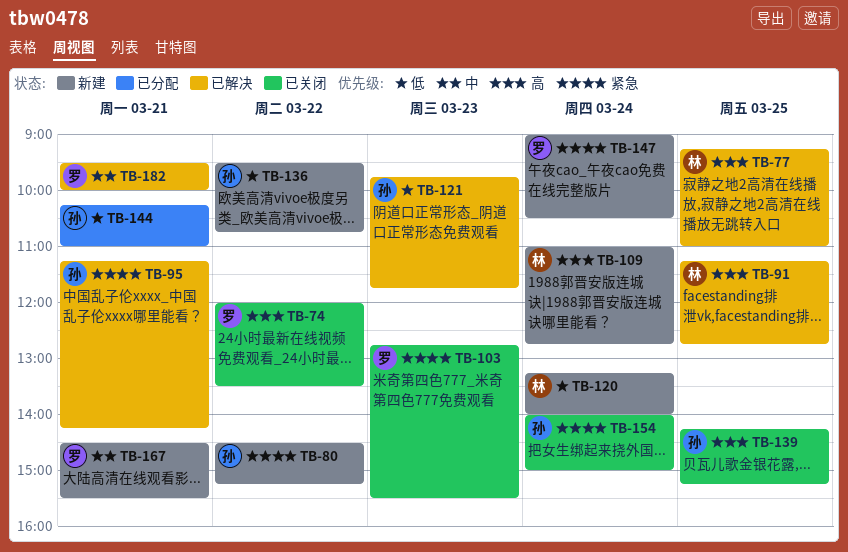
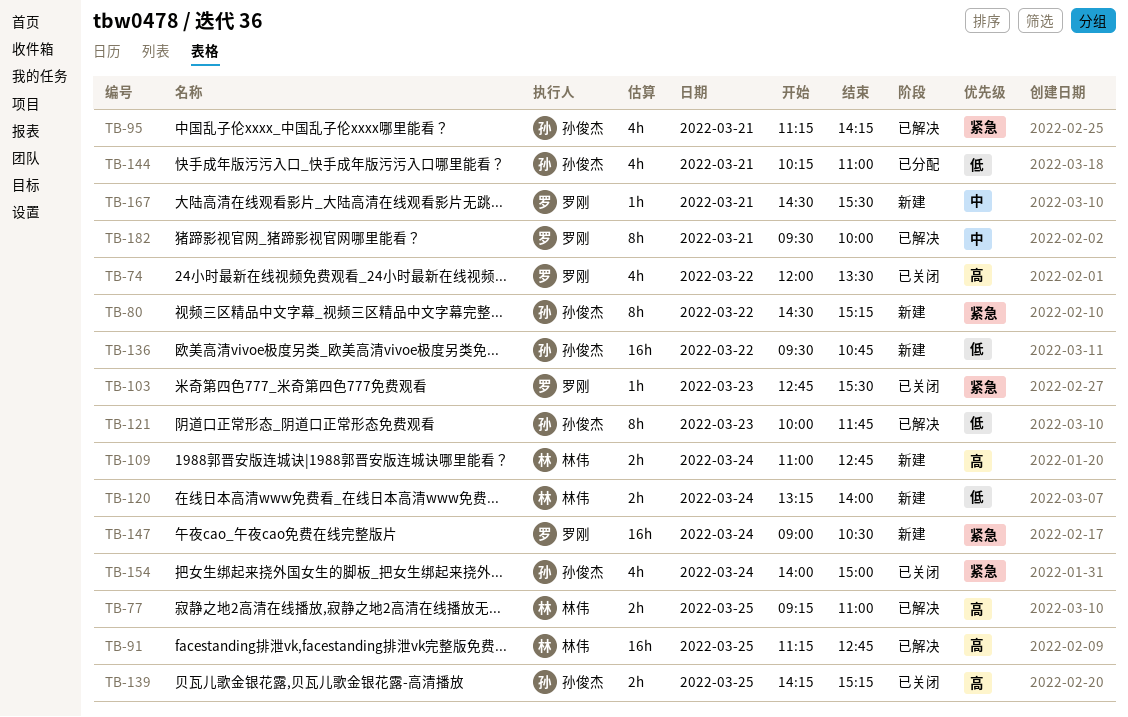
TB-121, begins: 09:45 -> 10:00

